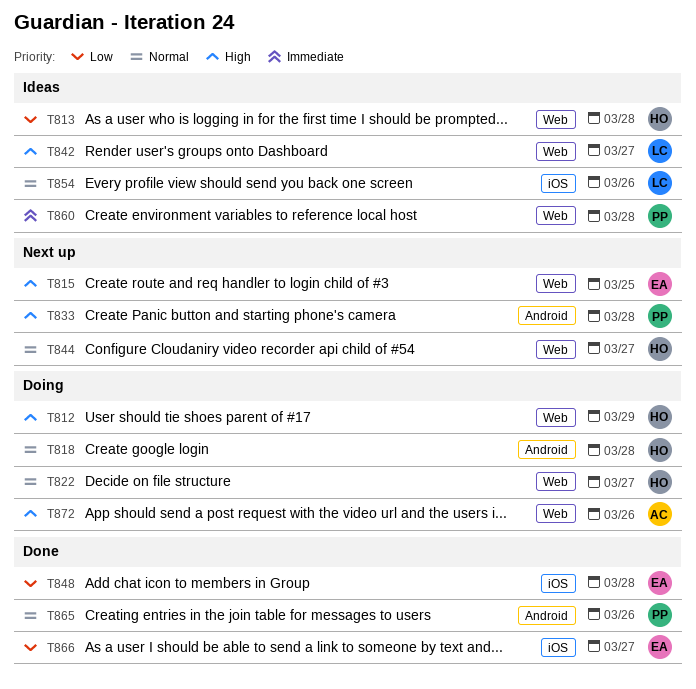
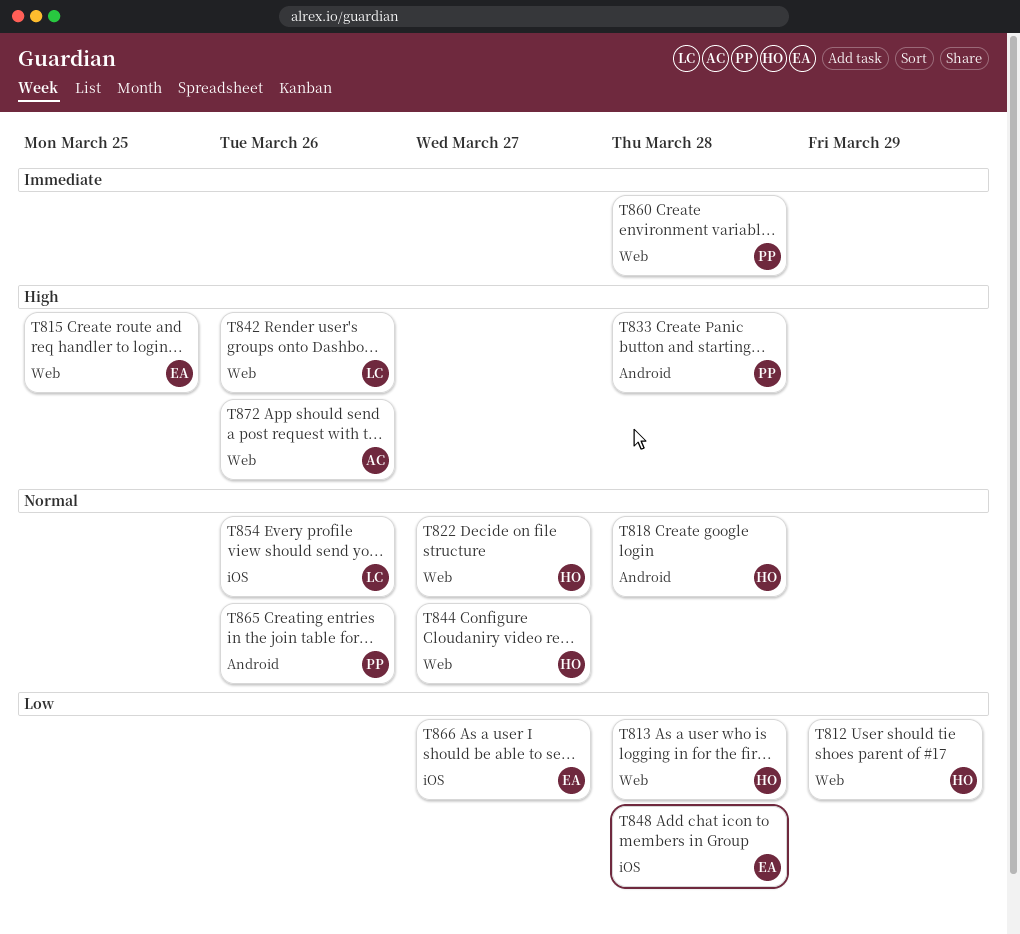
T812, priority: High -> Low
T842, due: Mar 27 -> Mar 26

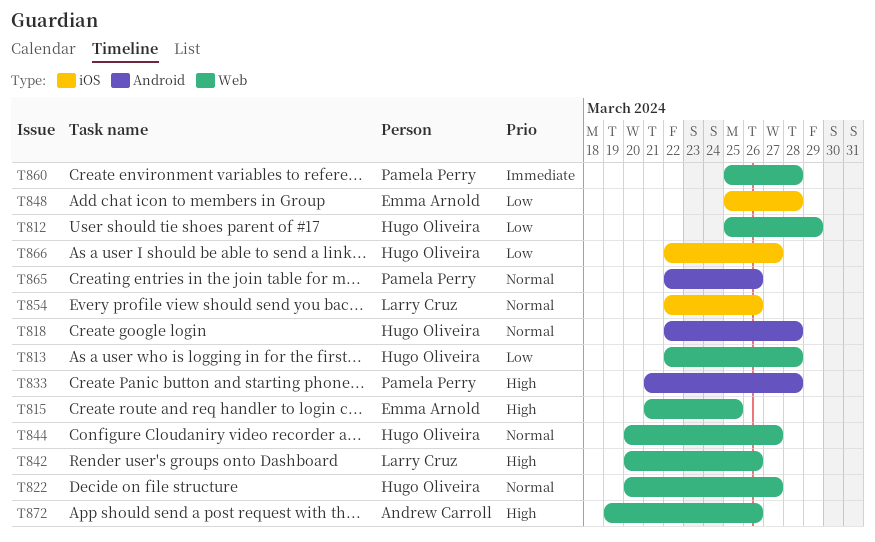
T866, owner: Emma Arnold -> Hugo Oliveira

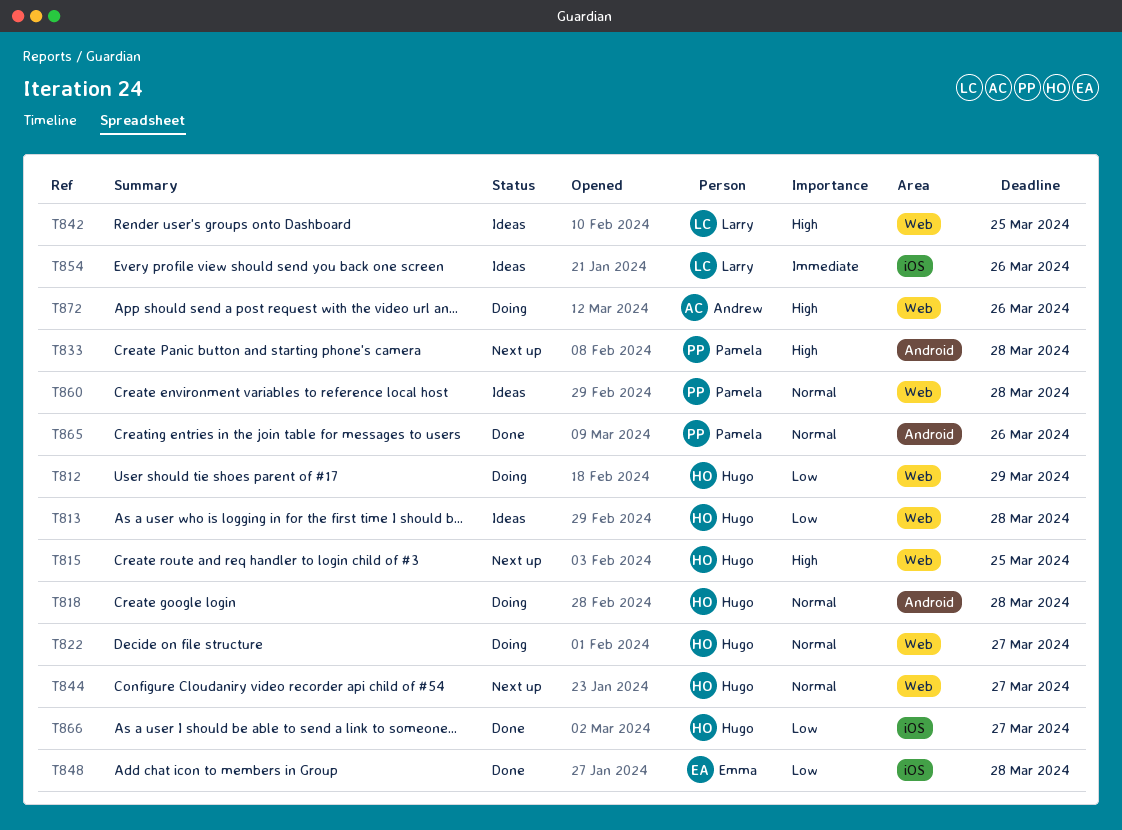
T815, owner: Emma Arnold -> Hugo Oliveira
T842, due: Mar 26 -> Mar 25
T854, priority: Normal -> Immediate
T860, priority: Immediate -> Normal

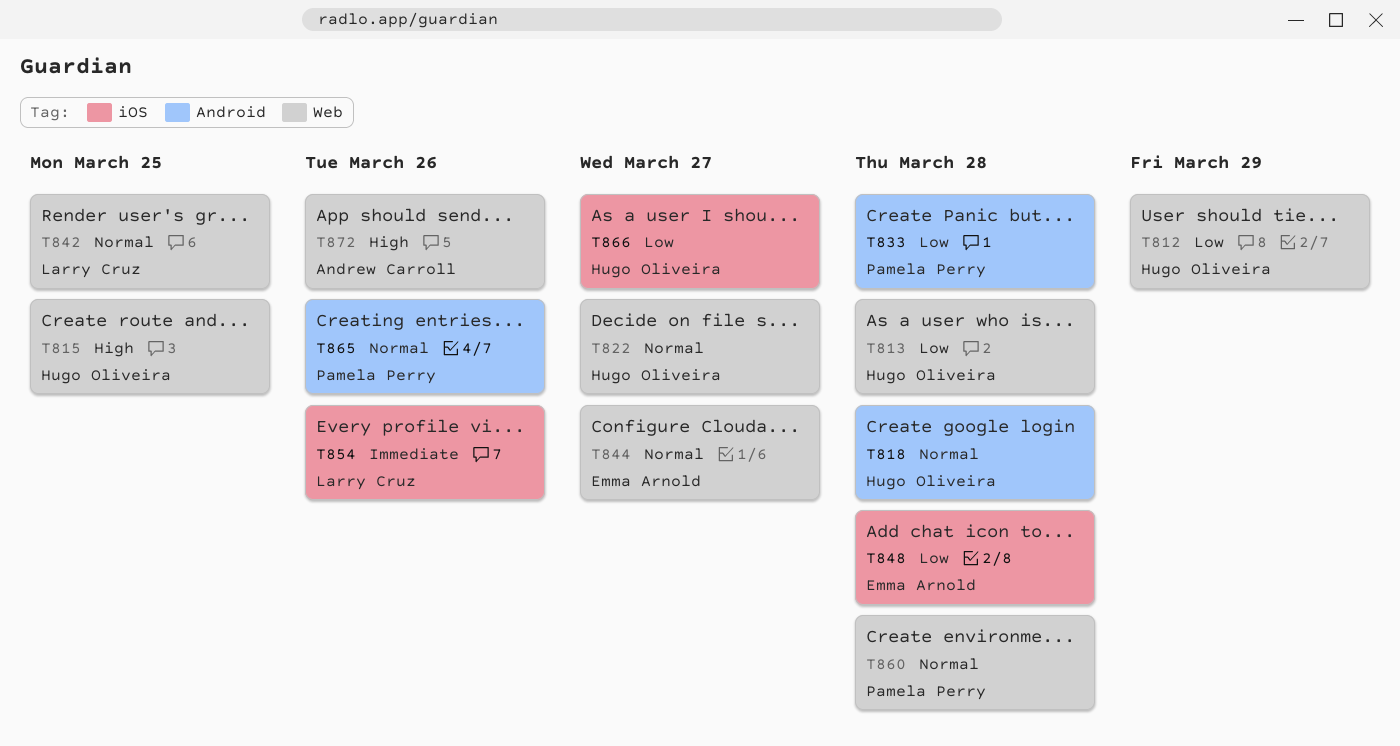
T833, priority: High -> Low
T842, priority: High -> Normal
T844, owner: Hugo Oliveira -> Emma Arnold

